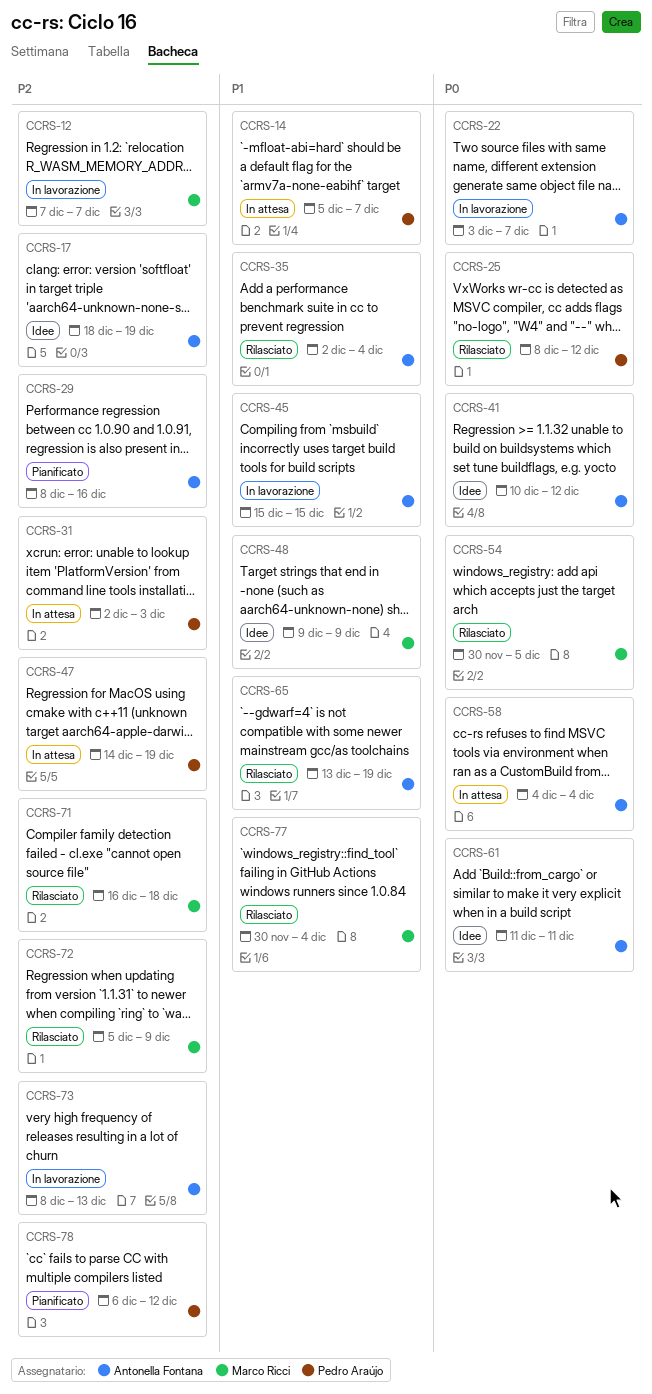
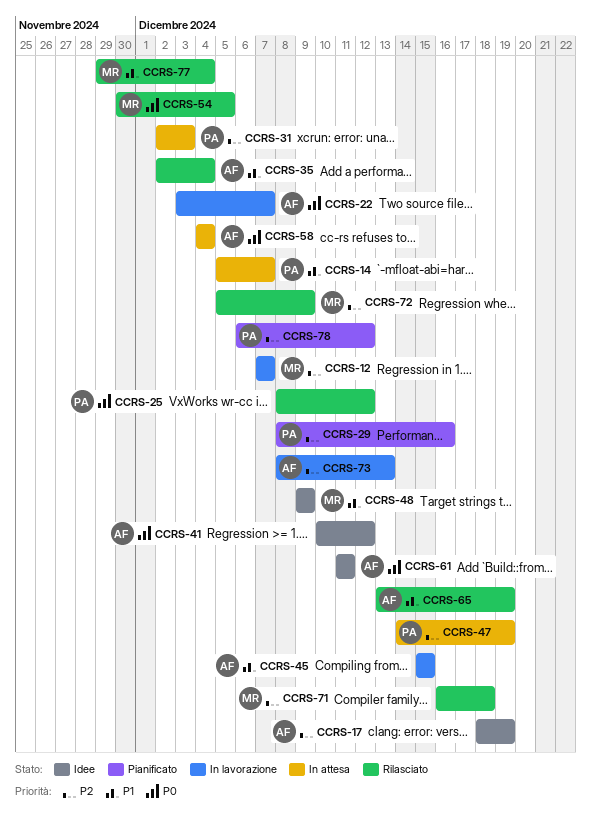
CCRS-29, owner: Antonella Fontana -> Pedro Araújo
CCRS-77, start: Nov 30 -> Nov 29

